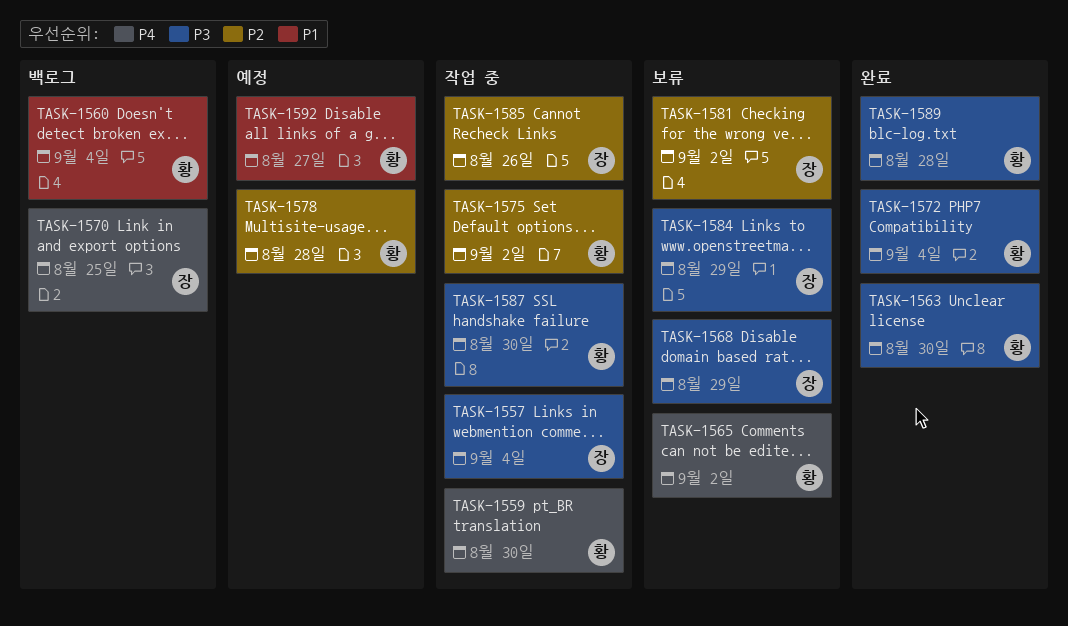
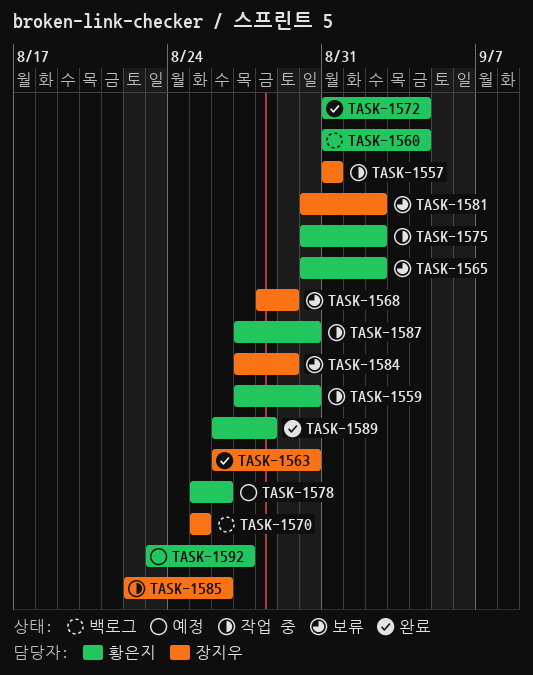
TASK-1557, due: Sep 4 -> Aug 31
TASK-1563, owner: 황은지 -> 장지우
TASK-1578, due: Aug 28 -> Aug 26

